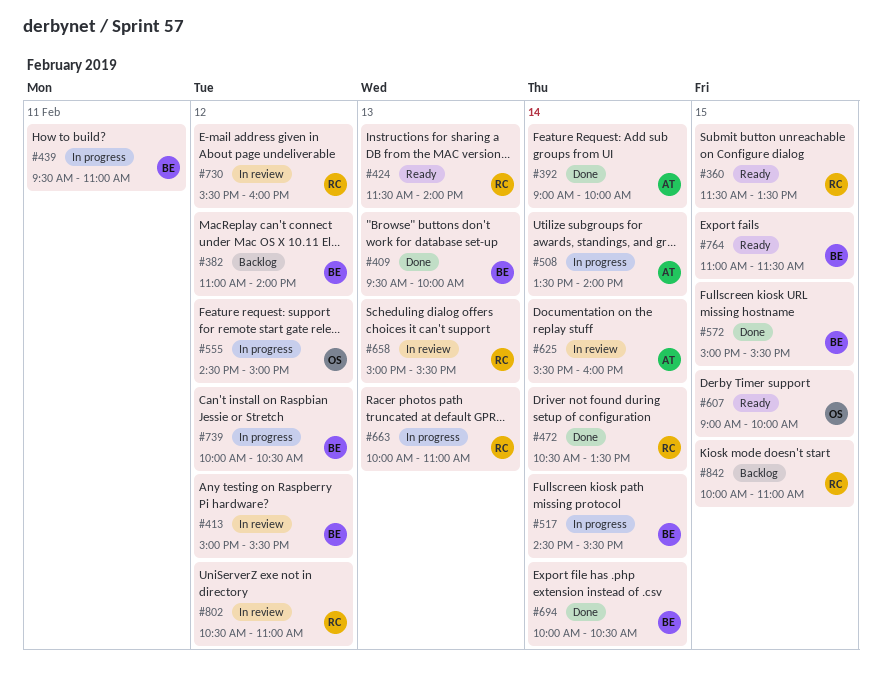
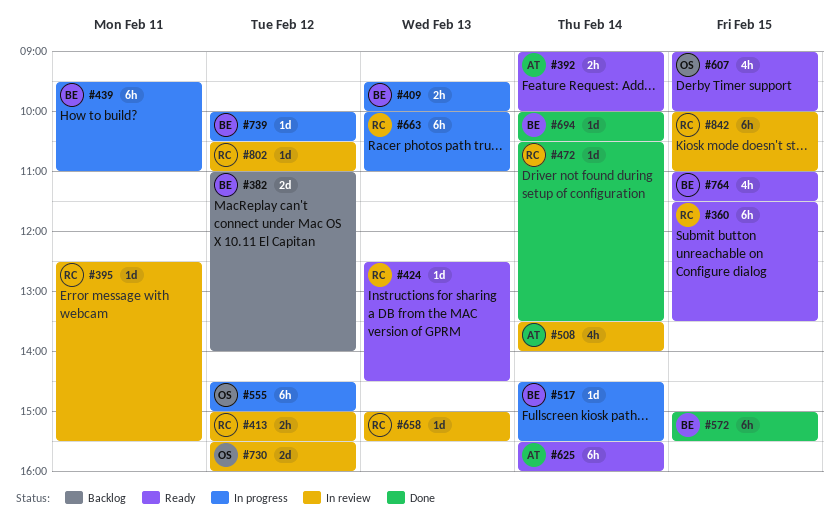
#392, status: Done -> Ready
#395: none -> present
#409, status: Done -> In progress
#413, owner: BE -> RC
#424, begins: 11:30 -> 12:30
#424, ends: 14:00 -> 14:30
#508, status: In progress -> In review
#625, status: In review -> Ready
#730, owner: RC -> OS
#842, status: Backlog -> In review

